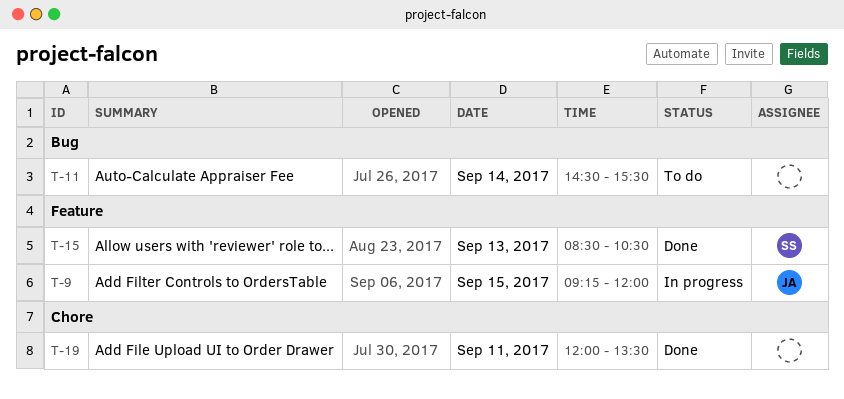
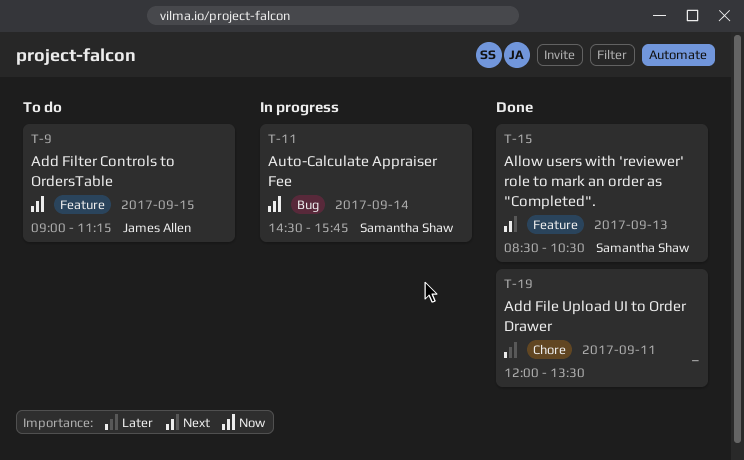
T-9, status: In progress -> To do
T-9, begins: 09:15 -> 09:00
T-9, ends: 12:00 -> 11:15
T-11, status: To do -> In progress
T-11, owner: none -> Samantha Shaw
T-11, ends: 15:30 -> 15:45

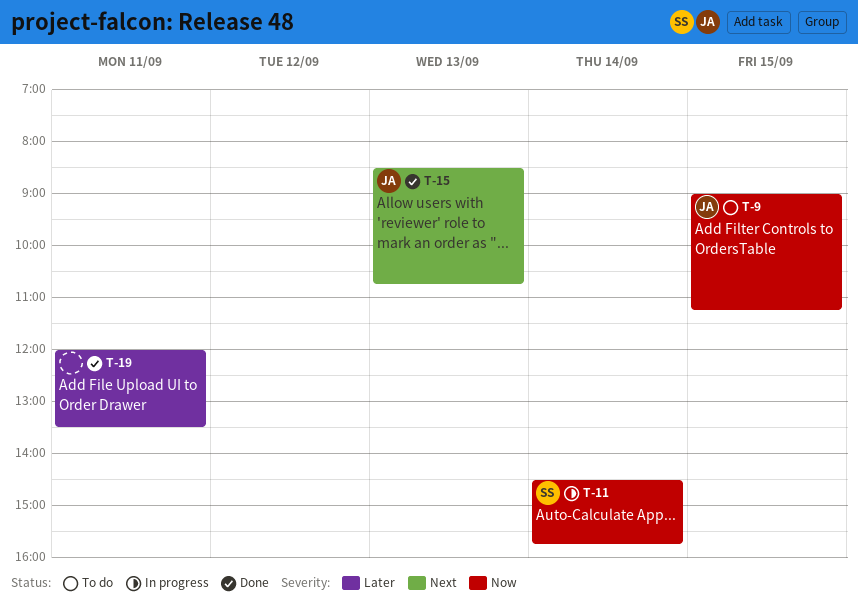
T-15, owner: Samantha Shaw -> James Allen
T-15, ends: 10:30 -> 10:45

